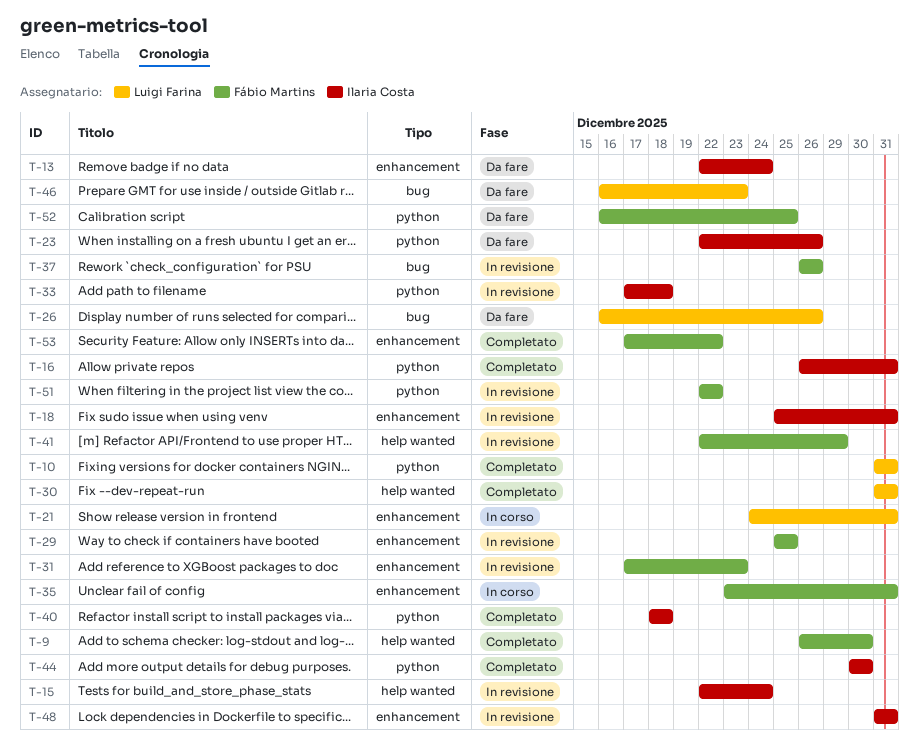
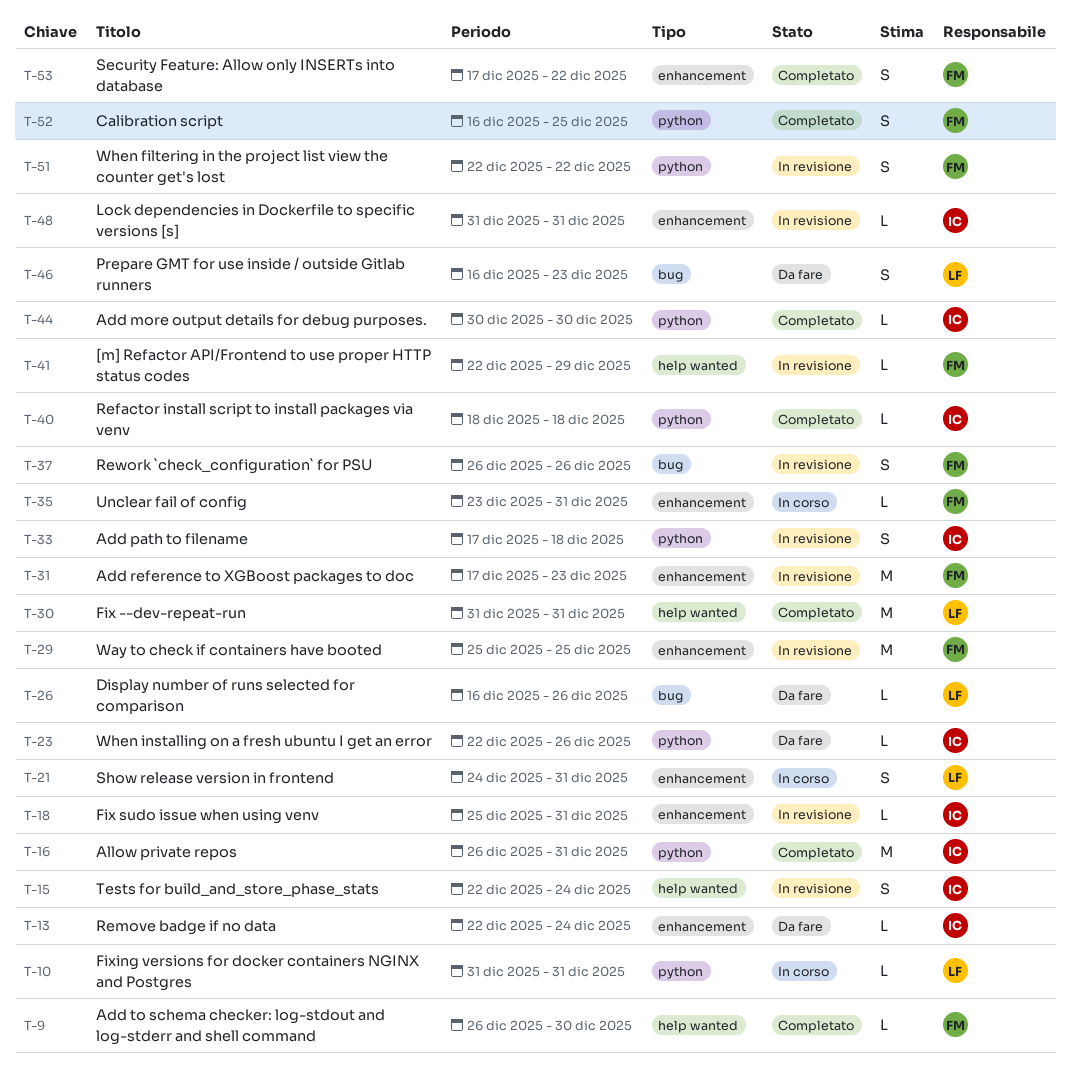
T-10, status: Completato -> In corso
T-52, status: Da fare -> Completato

